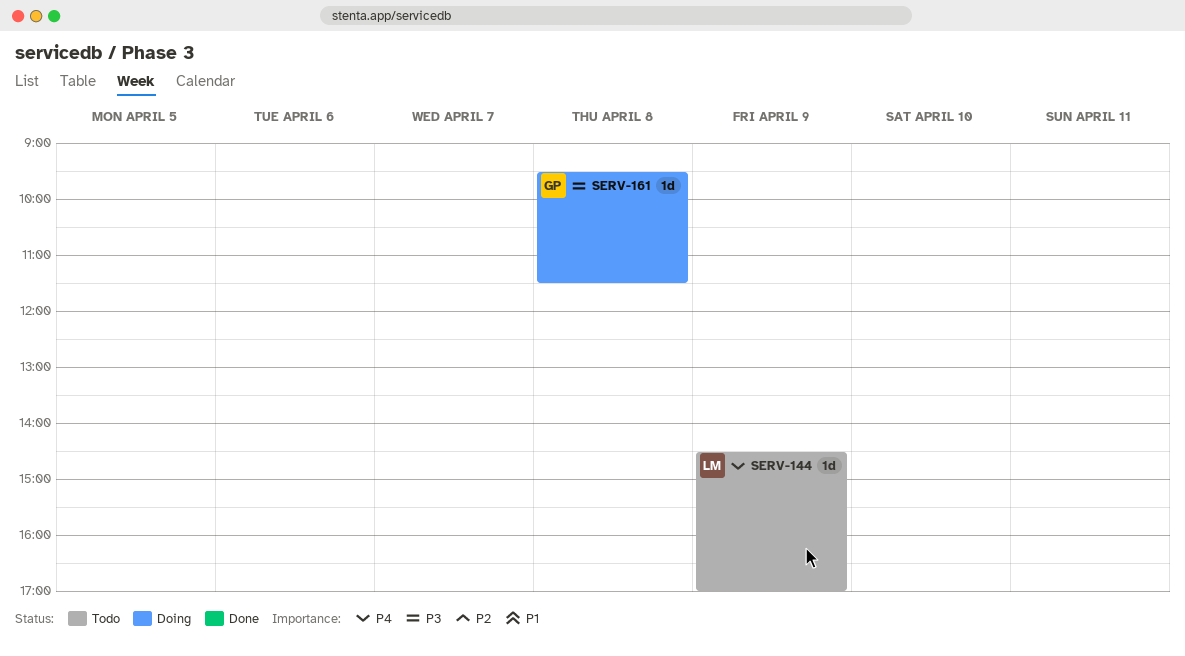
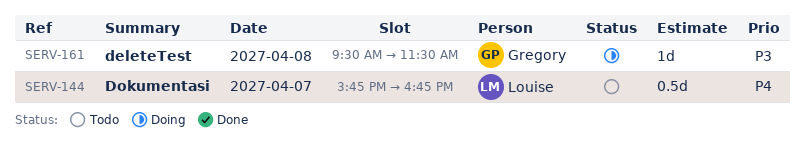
SERV-144, estimate: 1d -> 0.5d
SERV-144, day: Apr 9 -> Apr 7
SERV-144, begins: 14:30 -> 15:45
SERV-144, ends: 17:00 -> 16:45

